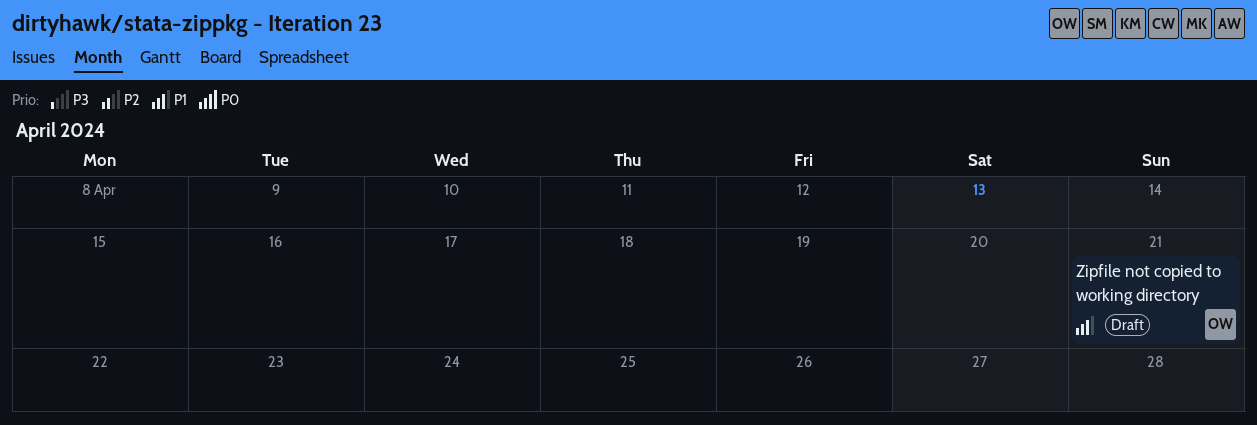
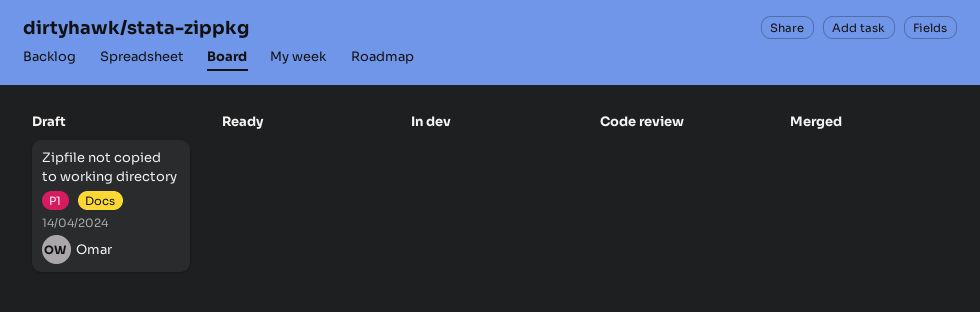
Zipfile not copied to working directory, due: Apr 21 -> Apr 14

